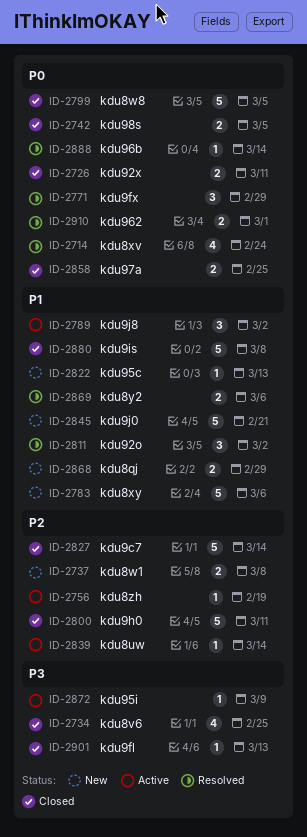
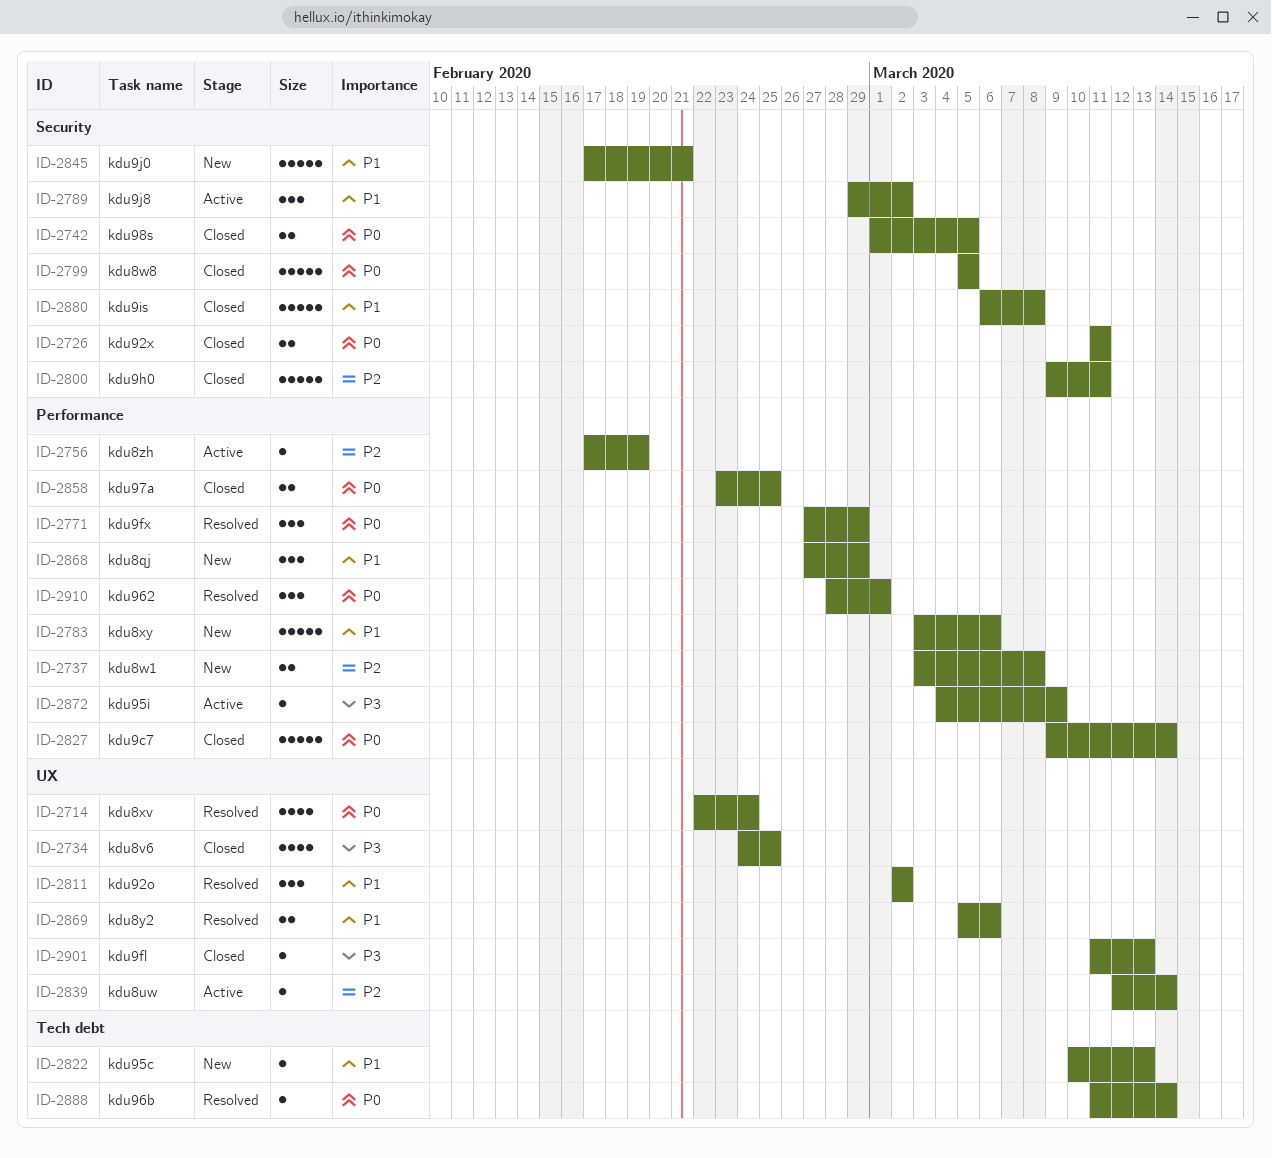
ID-2827, priority: P2 -> P0
ID-2868, estimate: 2 -> 3
ID-2910, estimate: 2 -> 3

